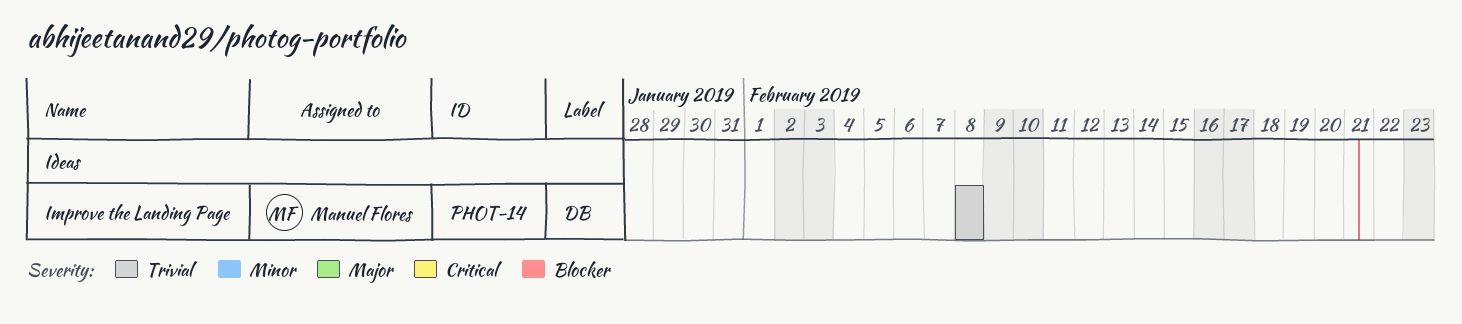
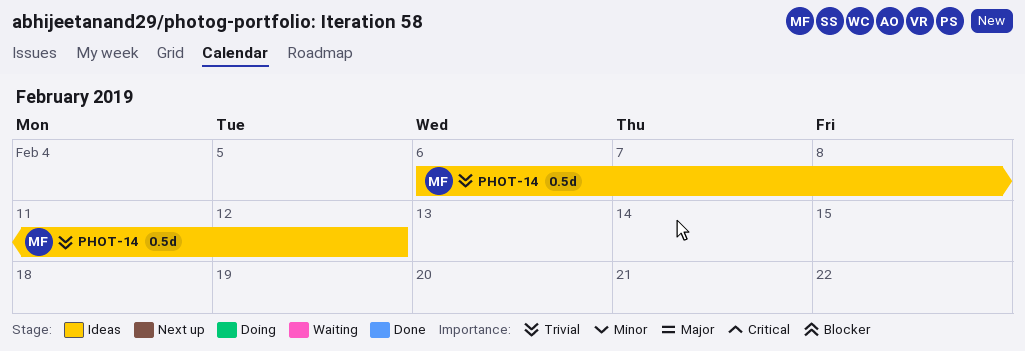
PHOT-14, start: Feb 8 -> Feb 6
PHOT-14, due: Feb 8 -> Feb 12

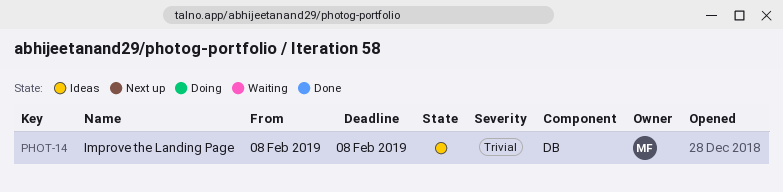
PHOT-14, start: Feb 6 -> Feb 8
PHOT-14, due: Feb 12 -> Feb 8

